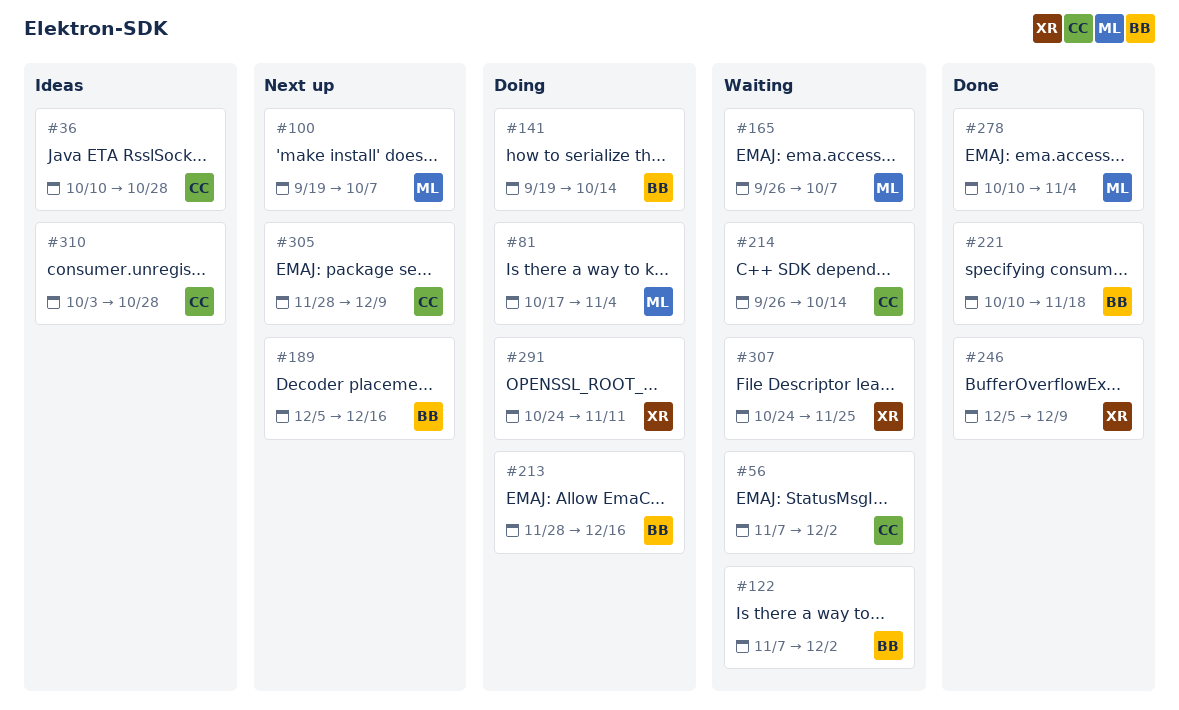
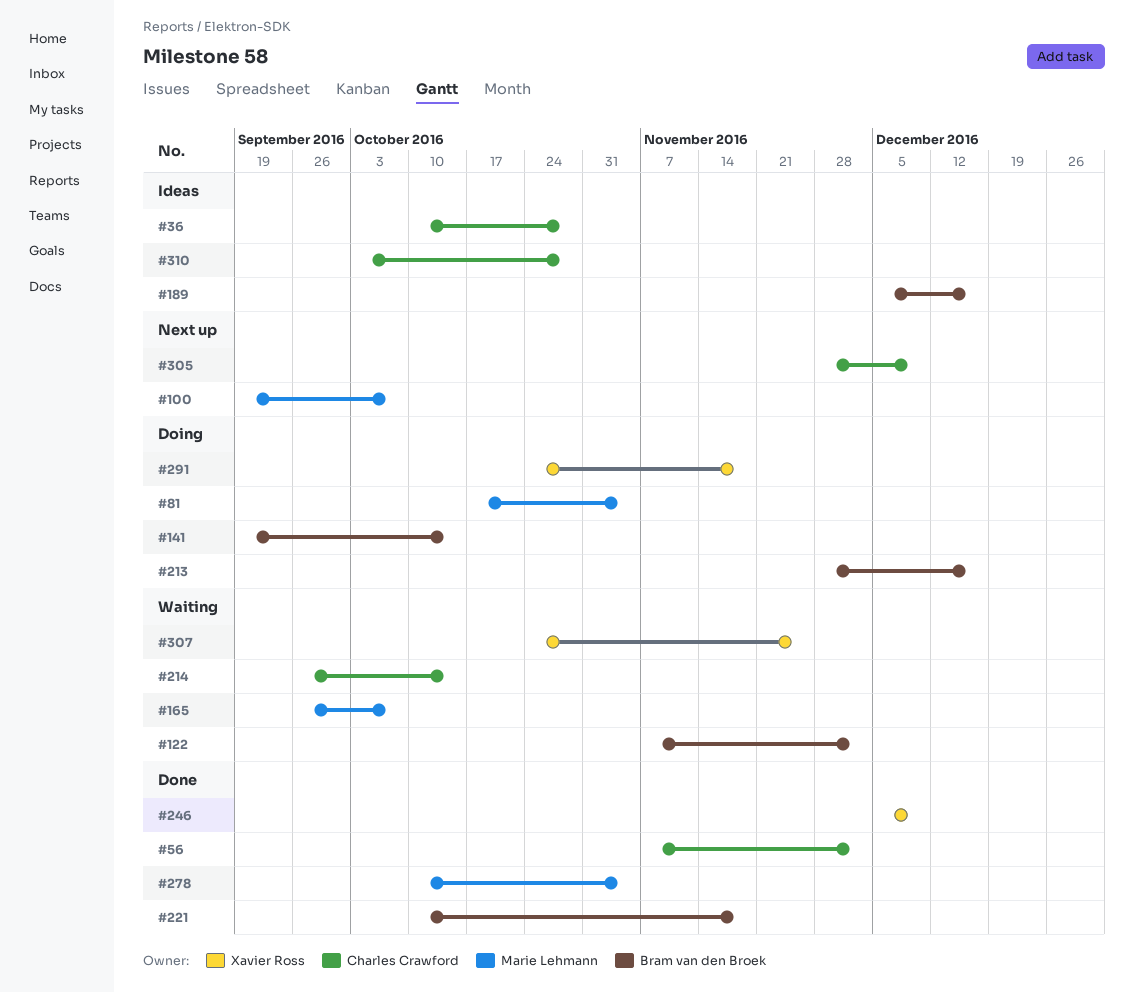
#56, status: Waiting -> Done
#189, status: Next up -> Ideas
#291, due: Nov 11 -> Nov 18

